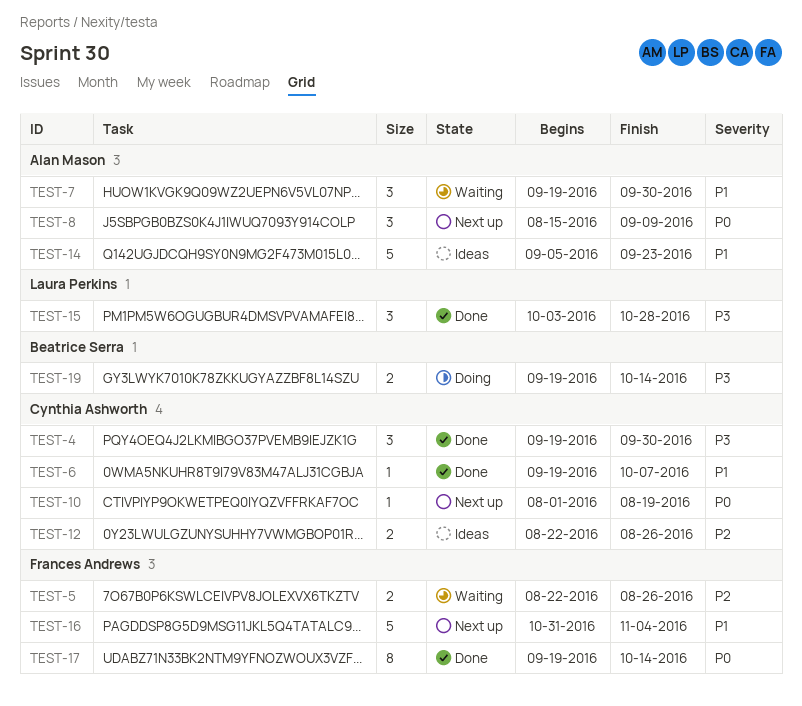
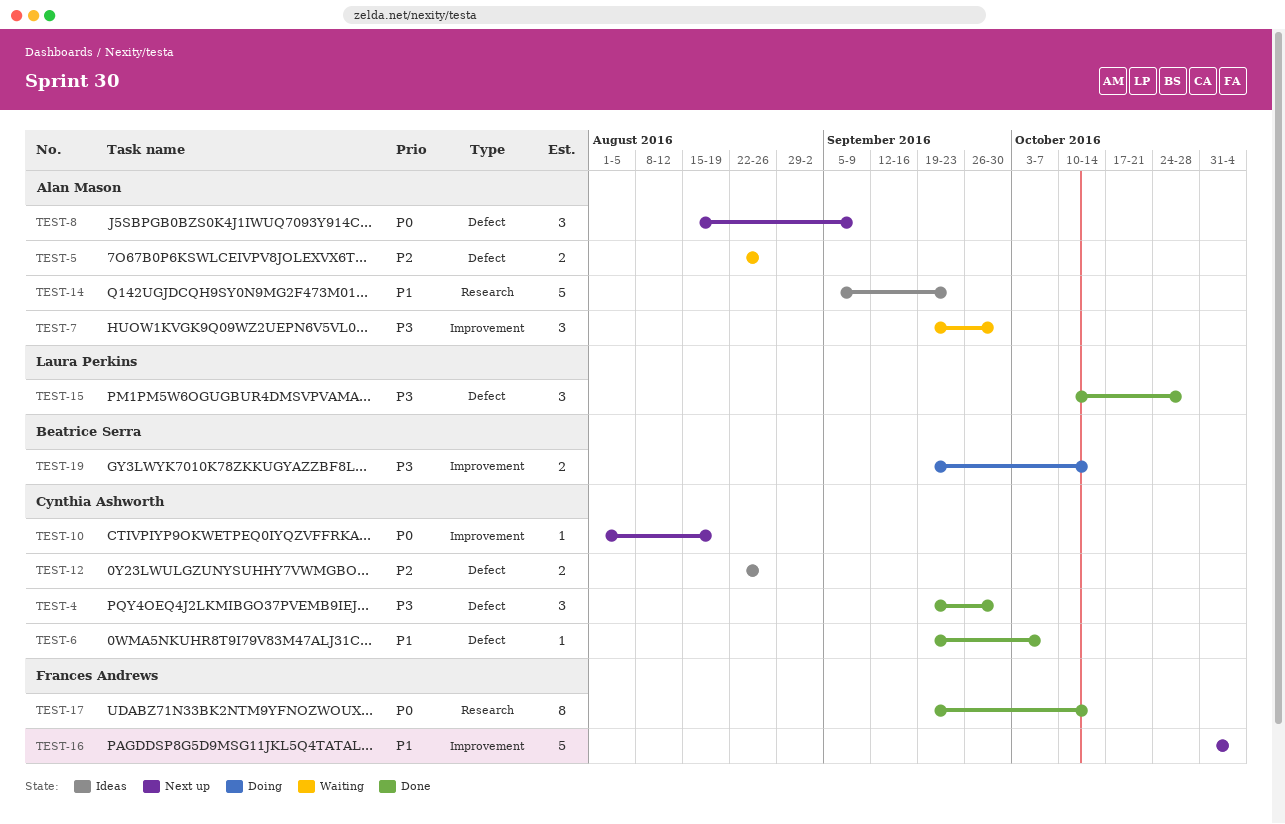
TEST-5, owner: Frances Andrews -> Alan Mason
TEST-7, priority: P1 -> P3
TEST-15, start: Oct 3 -> Oct 10

